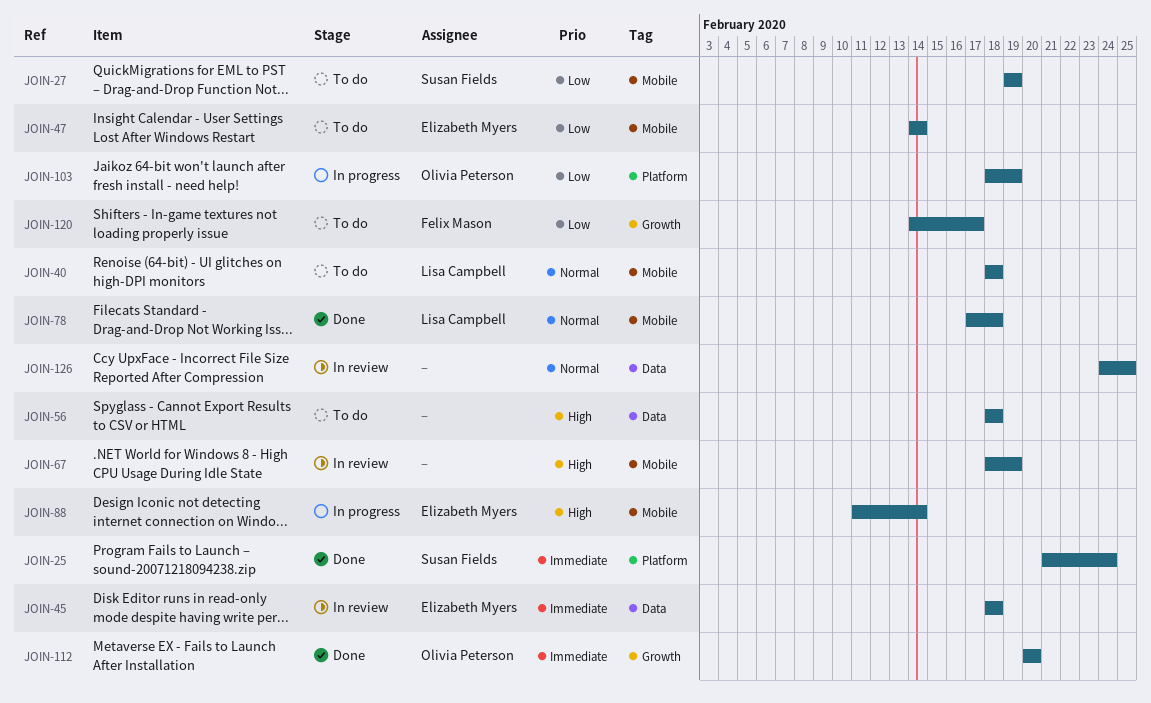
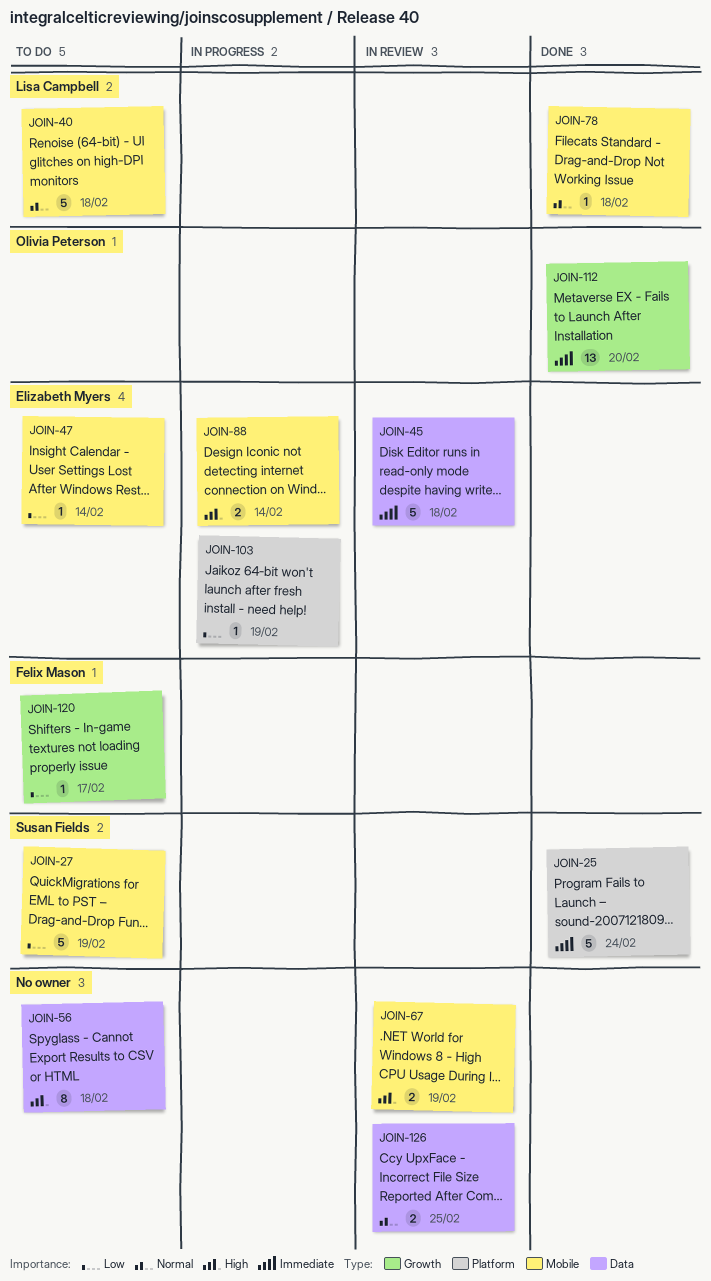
JOIN-103, owner: Olivia Peterson -> Elizabeth Myers

